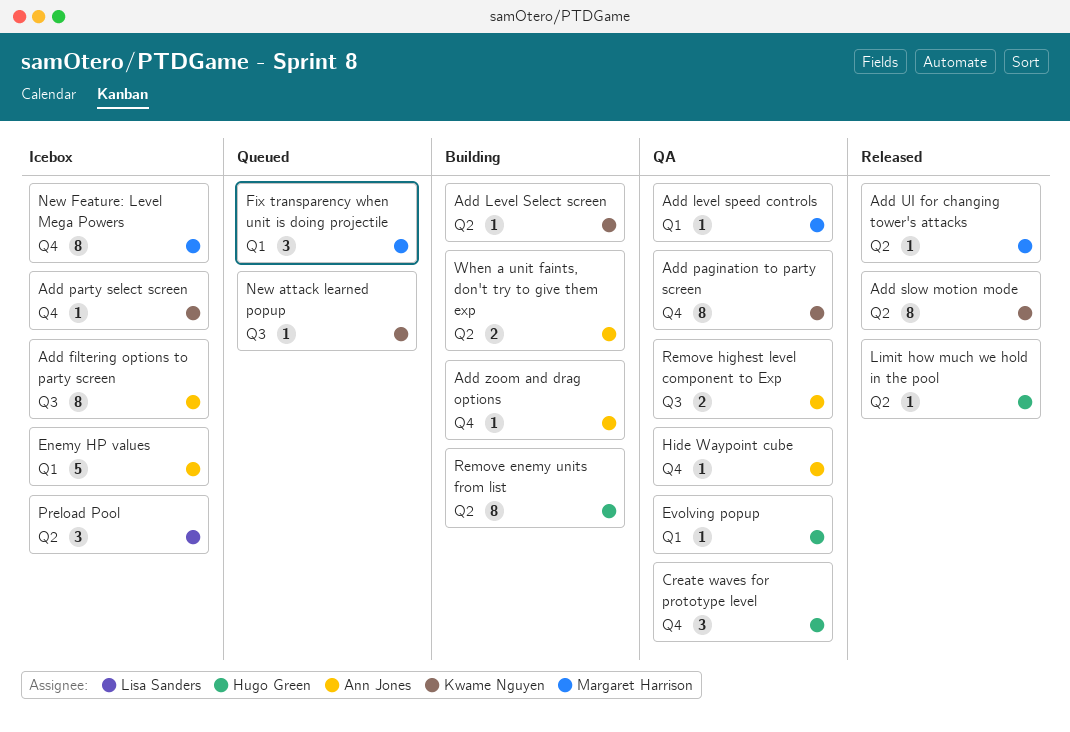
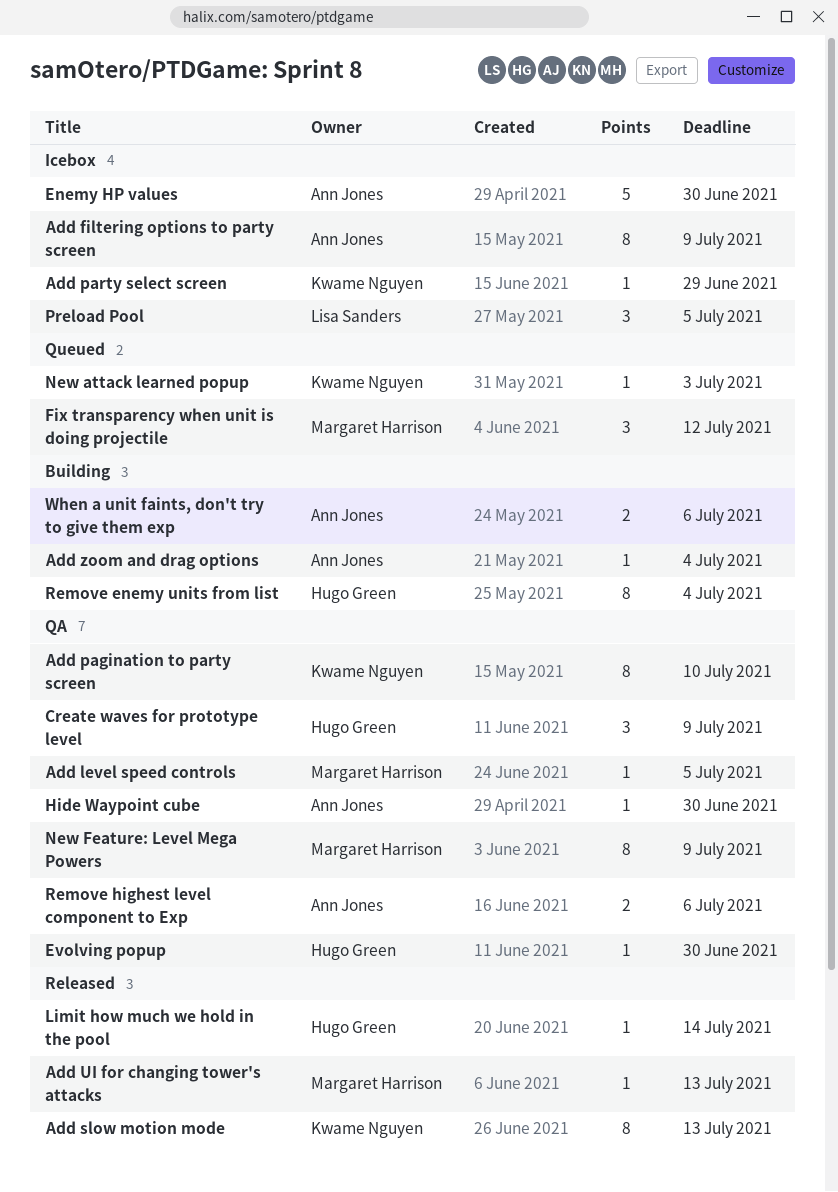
Add Level Select screen: present -> none
New Feature: Level Mega Powers, status: Icebox -> QA

